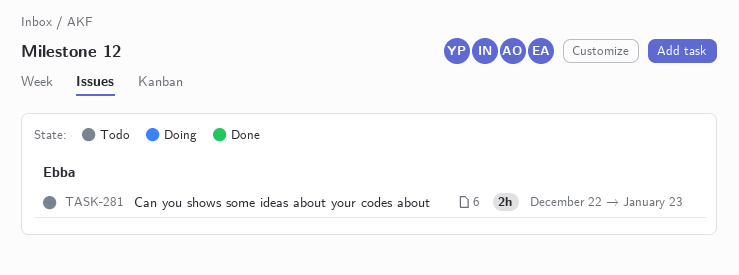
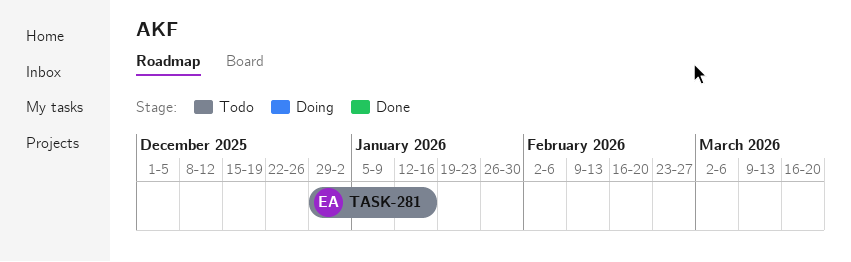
TASK-281, start: Dec 22 -> Dec 29
TASK-281, due: Jan 23 -> Jan 16

